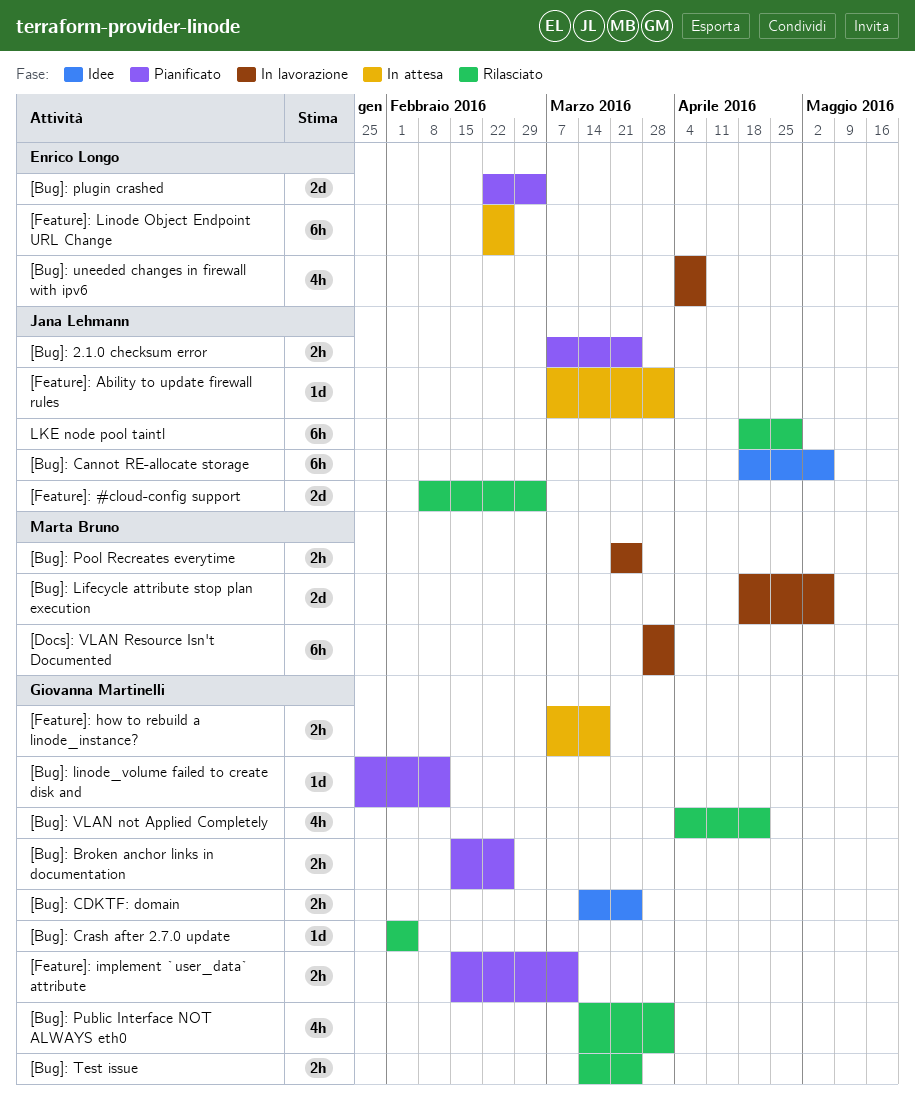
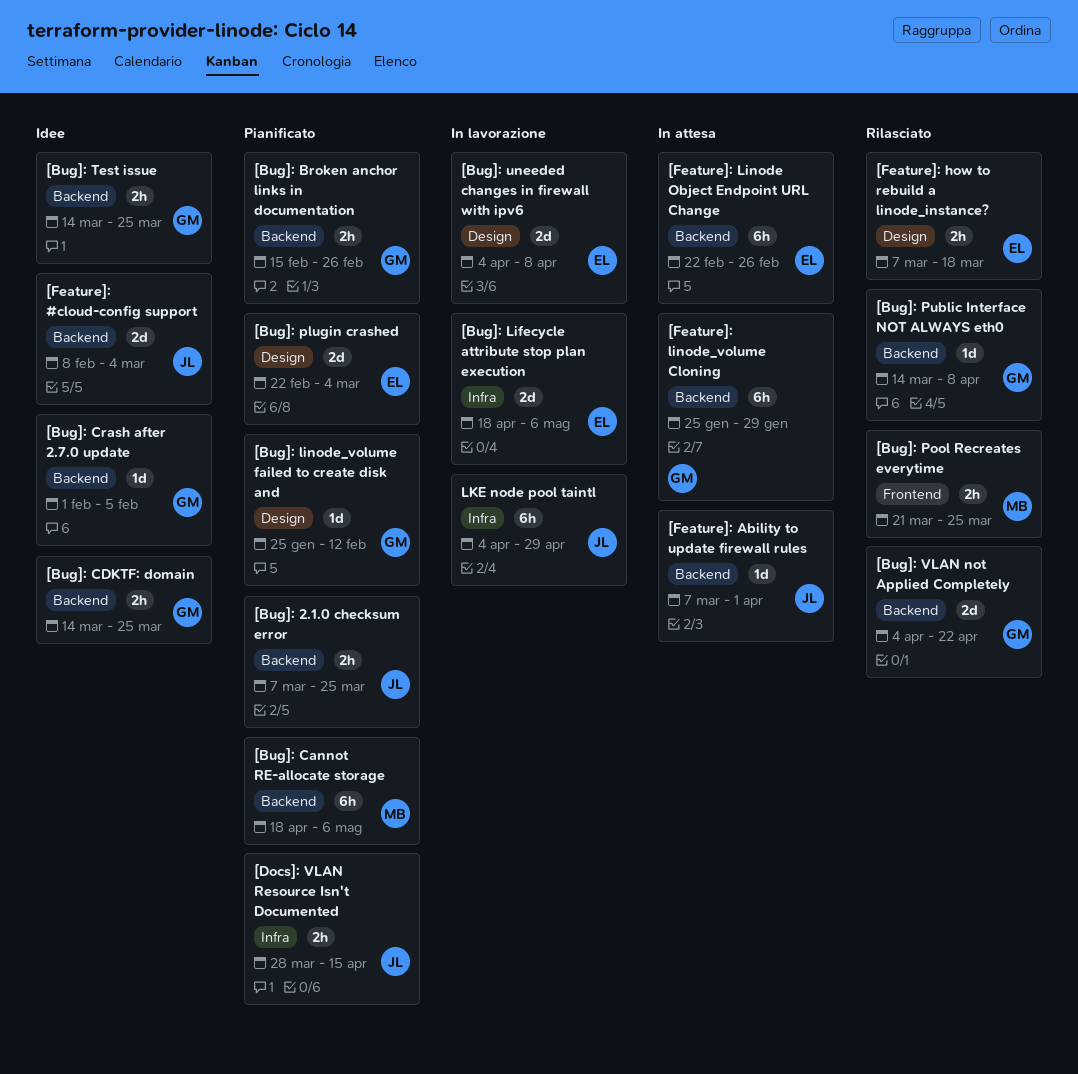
[Bug]: Cannot RE-allocate storage, status: Idee -> Pianificato
[Bug]: Cannot RE-allocate storage, owner: Jana Lehmann -> Marta Bruno
[Bug]: Crash after 2.7.0 update, status: Rilasciato -> Idee
[Bug]: Lifecycle attribute stop plan execution, owner: Marta Bruno -> Enrico Longo
[Bug]: Pool Recreates everytime, status: In lavorazione -> Rilasciato
[Bug]: Public Interface NOT ALWAYS eth0, estimate: 4h -> 1d
[Bug]: Public Interface NOT ALWAYS eth0, due: Apr 1 -> Apr 8
[Bug]: Test issue, status: Rilasciato -> Idee
[Bug]: uneeded changes in firewall with ipv6, estimate: 4h -> 2d
[Bug]: VLAN not Applied Completely, estimate: 4h -> 2d
[Docs]: VLAN Resource Isn't Documented, status: In lavorazione -> Pianificato
[Docs]: VLAN Resource Isn't Documented, owner: Marta Bruno -> Jana Lehmann
[Docs]: VLAN Resource Isn't Documented, estimate: 6h -> 2h
[Docs]: VLAN Resource Isn't Documented, due: Apr 1 -> Apr 15
[Feature]: #cloud-config support, status: Rilasciato -> Idee
[Feature]: how to rebuild a linode_instance?, status: In attesa -> Rilasciato
[Feature]: how to rebuild a linode_instance?, owner: Giovanna Martinelli -> Enrico Longo
[Feature]: implement `user_data` attribute: present -> none
[Feature]: linode_volume Cloning: none -> present
LKE node pool taintl, status: Rilasciato -> In lavorazione
LKE node pool taintl, start: Apr 18 -> Apr 4

